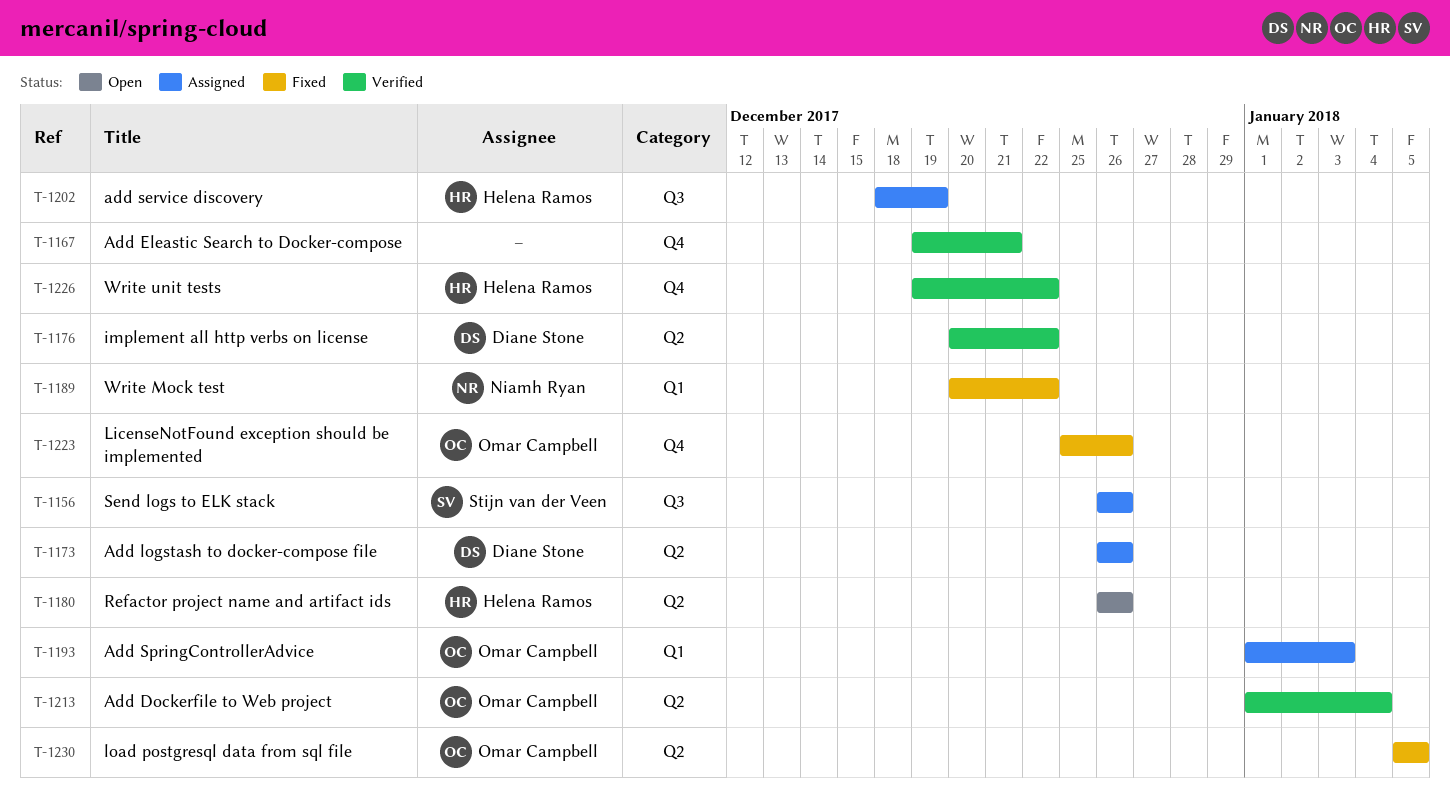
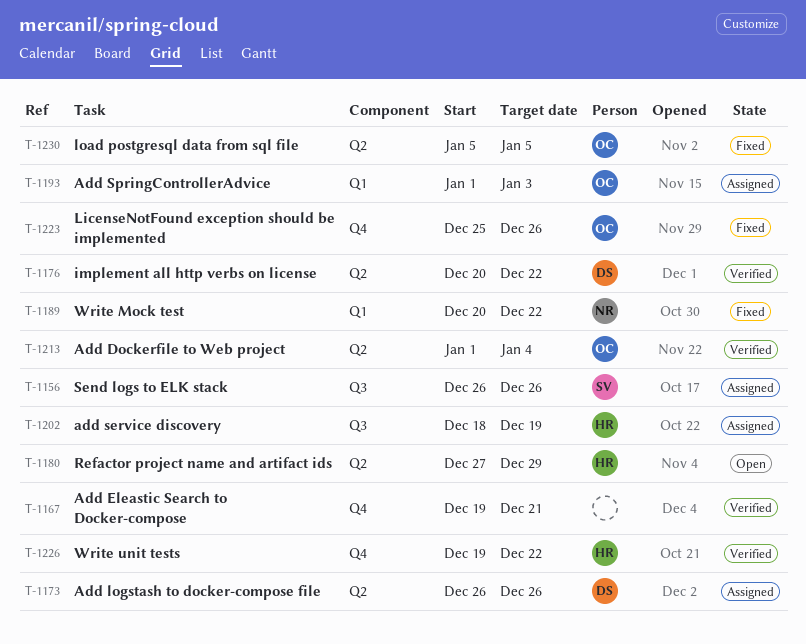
T-1180, start: Dec 26 -> Dec 27
T-1180, due: Dec 26 -> Dec 29

